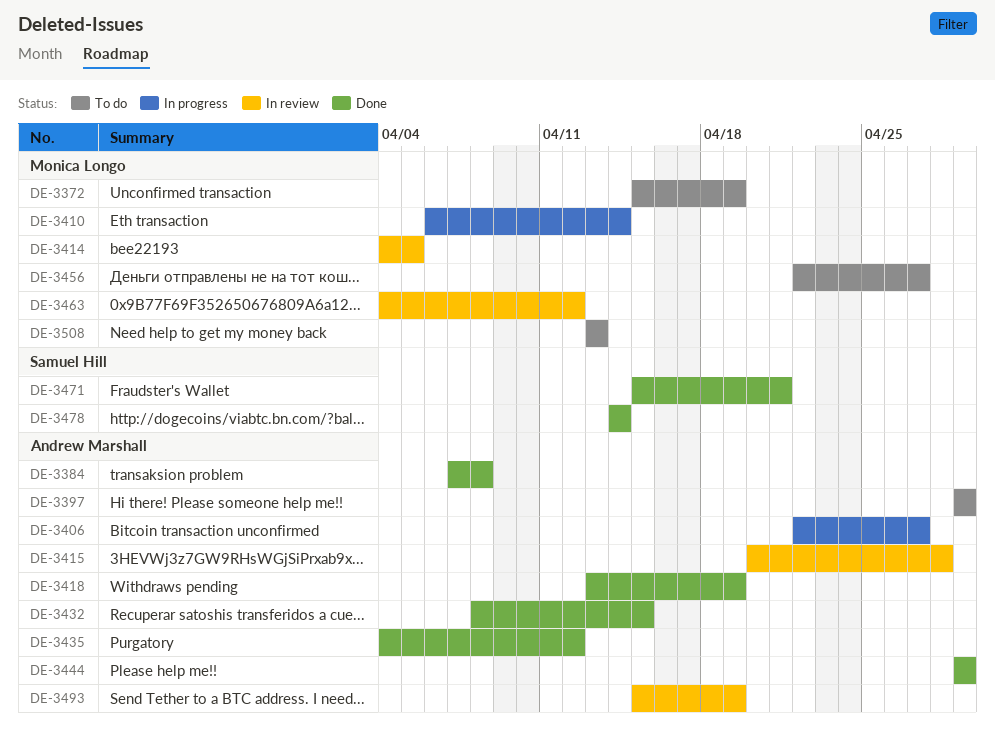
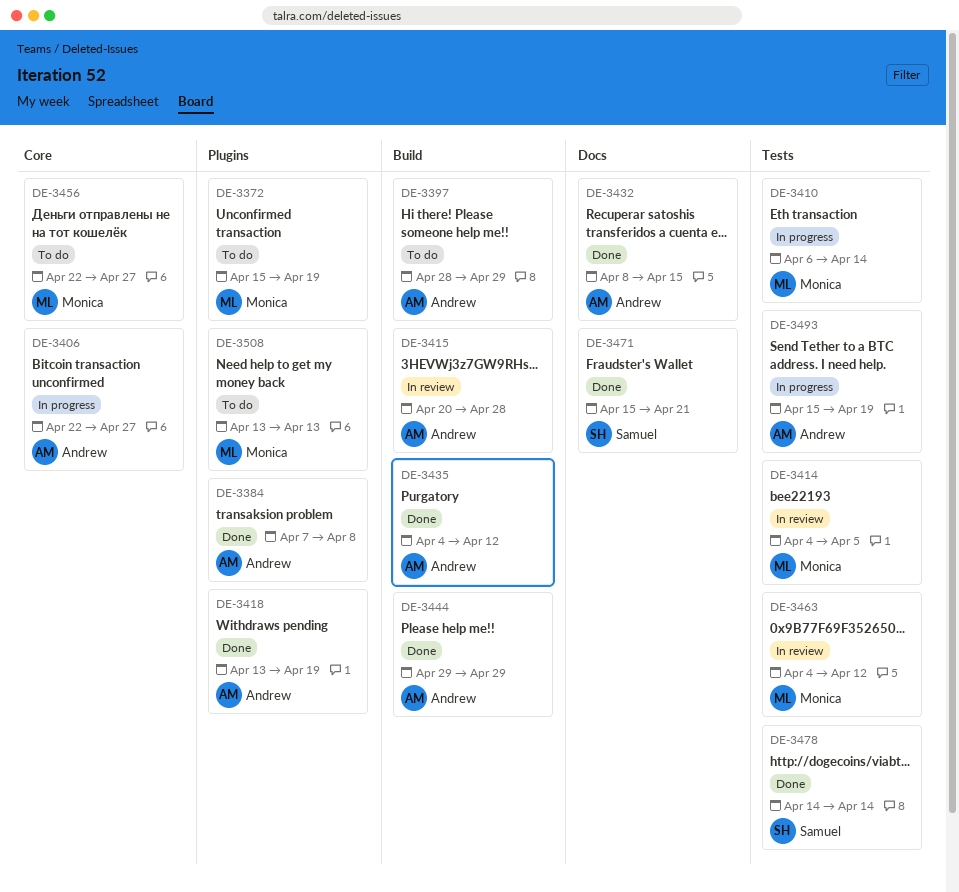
DE-3397, start: Apr 29 -> Apr 28
DE-3493, status: In review -> In progress

